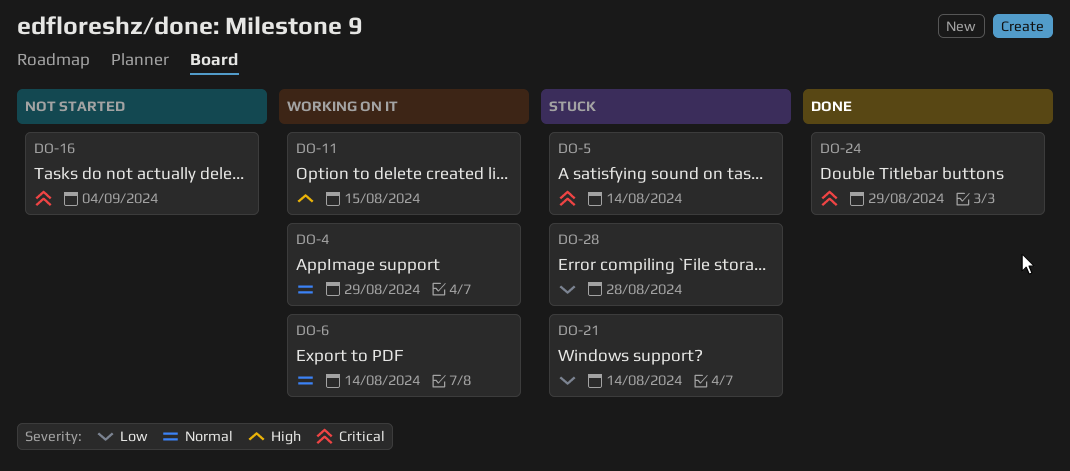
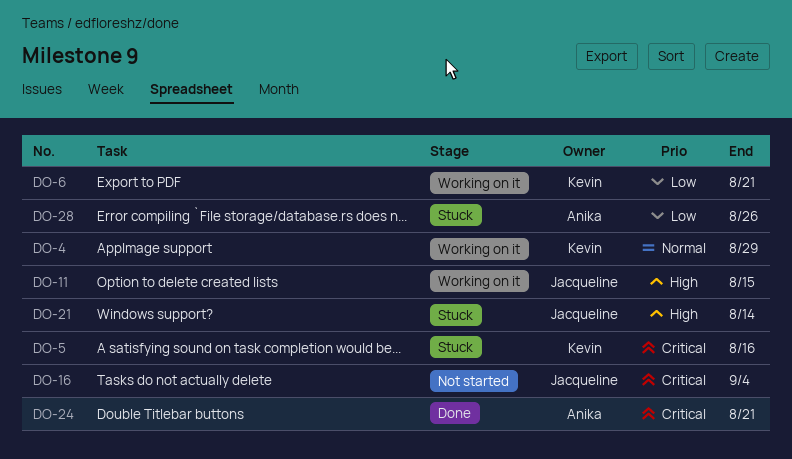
DO-5, due: Aug 14 -> Aug 16
DO-6, priority: Normal -> Low
DO-6, due: Aug 14 -> Aug 21
DO-21, priority: Low -> High
DO-24, due: Aug 29 -> Aug 21
DO-28, due: Aug 28 -> Aug 26

